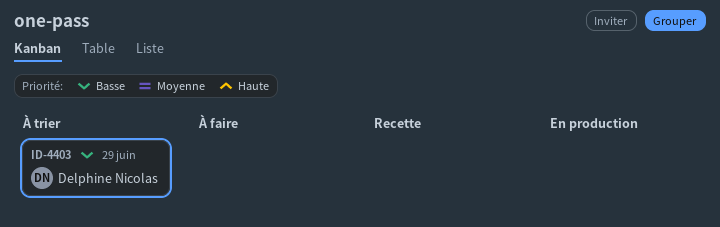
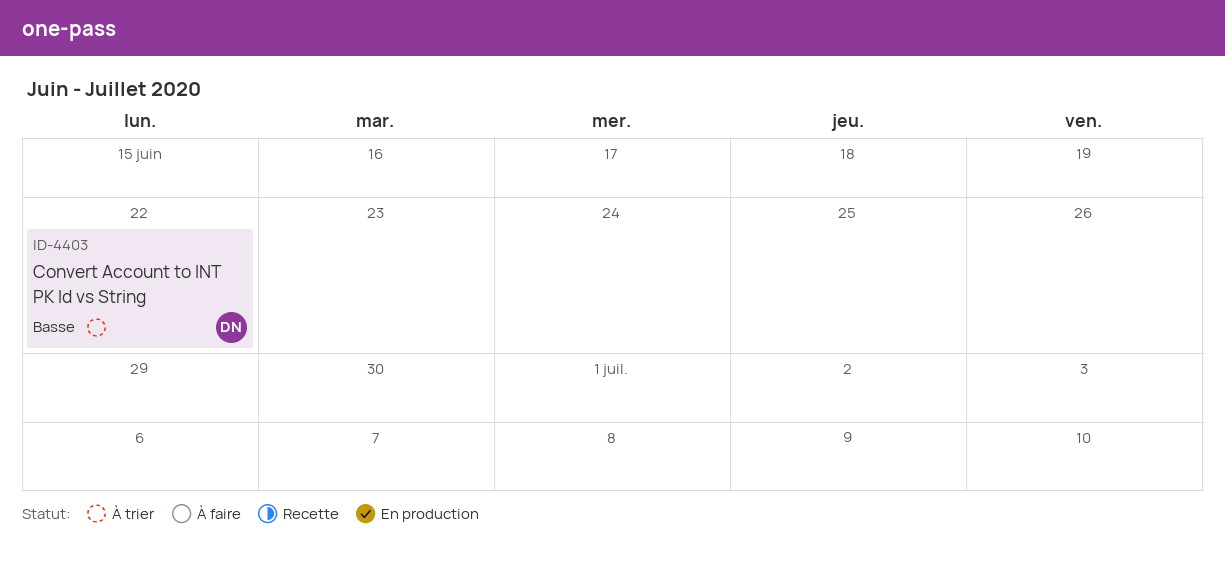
ID-4403, due: Jun 29 -> Jun 22

